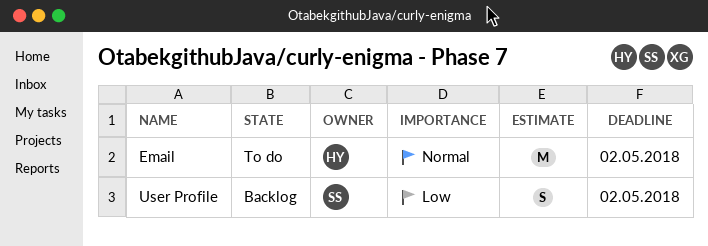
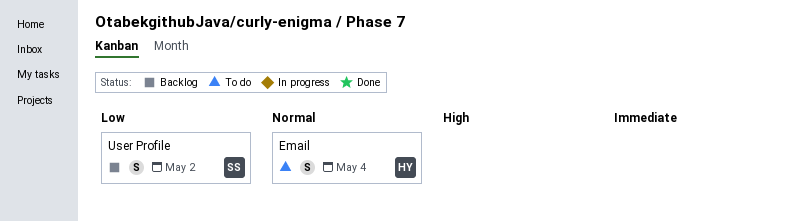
Email, estimate: M -> S
Email, due: May 2 -> May 4

